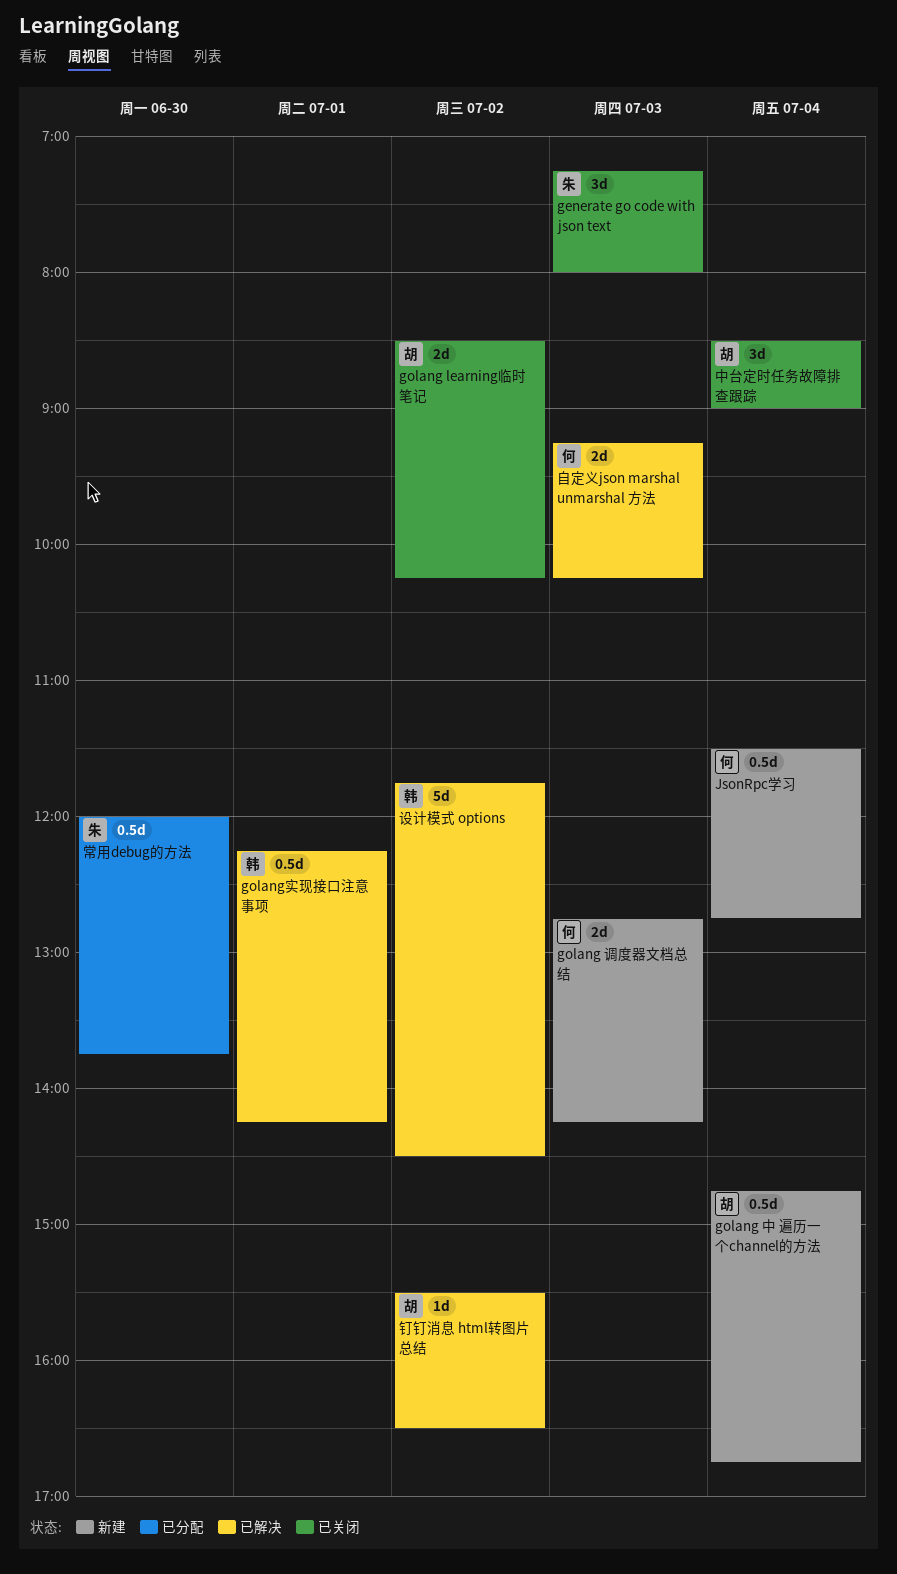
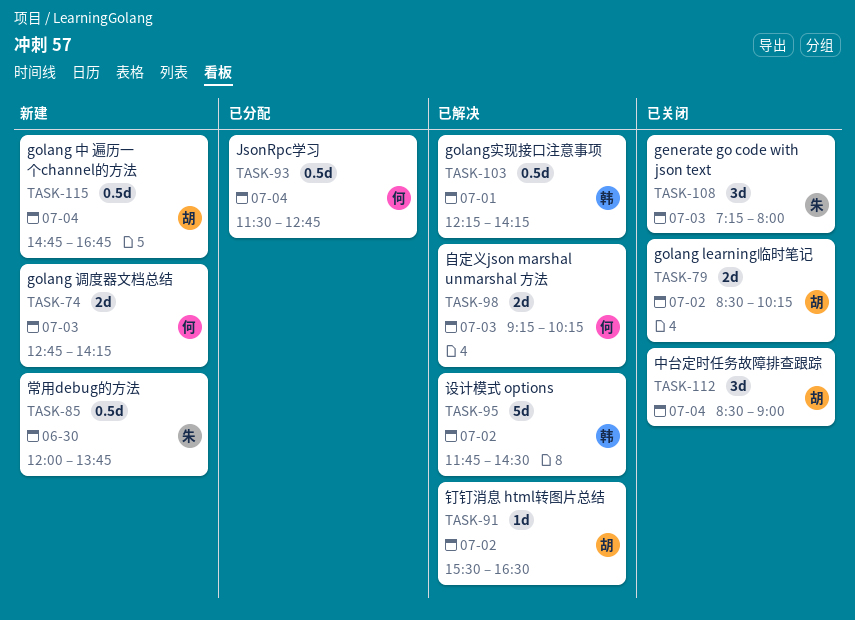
JsonRpc学习, status: 新建 -> 已分配
常用debug的方法, status: 已分配 -> 新建

